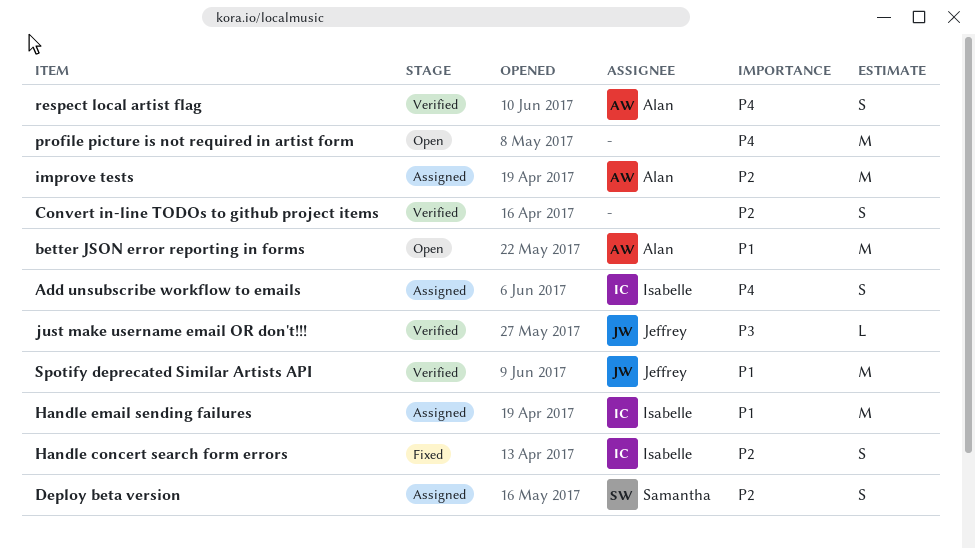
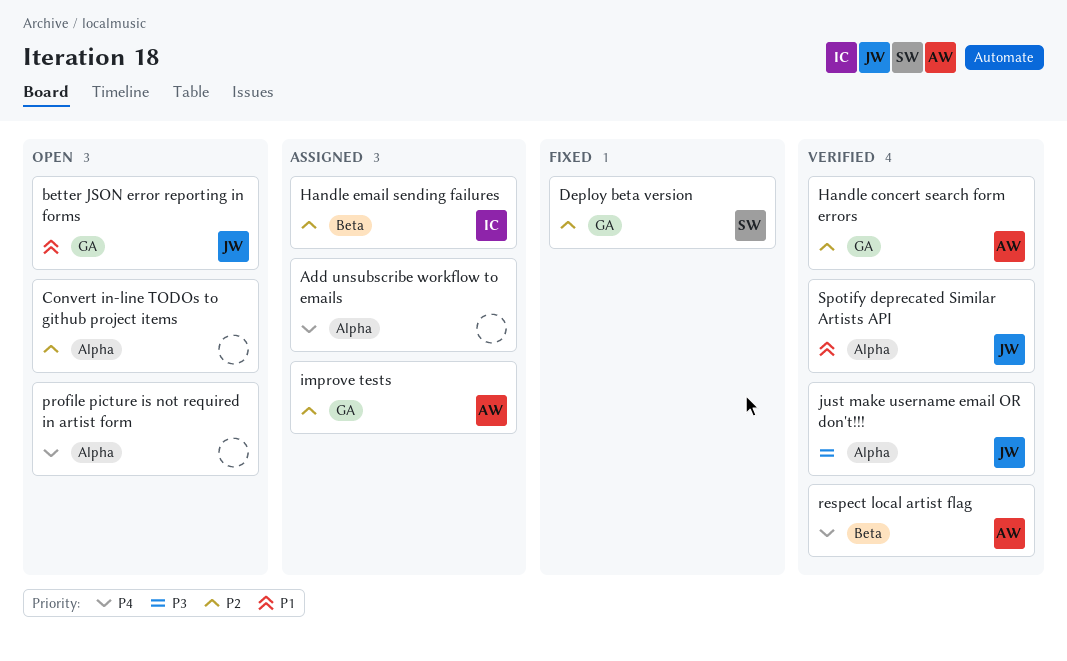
Add unsubscribe workflow to emails, owner: Isabelle -> none
better JSON error reporting in forms, owner: Alan -> Jeffrey
Convert in-line TODOs to github project items, status: Verified -> Open
Deploy beta version, status: Assigned -> Fixed
Handle concert search form errors, status: Fixed -> Verified
Handle concert search form errors, owner: Isabelle -> Alan
Handle email sending failures, priority: P1 -> P2

